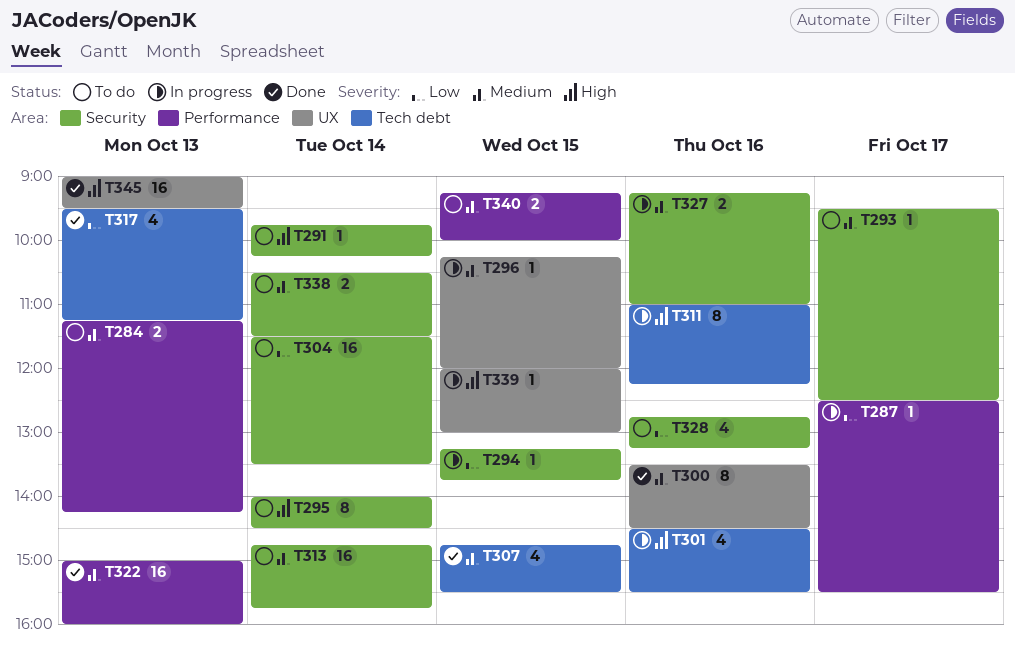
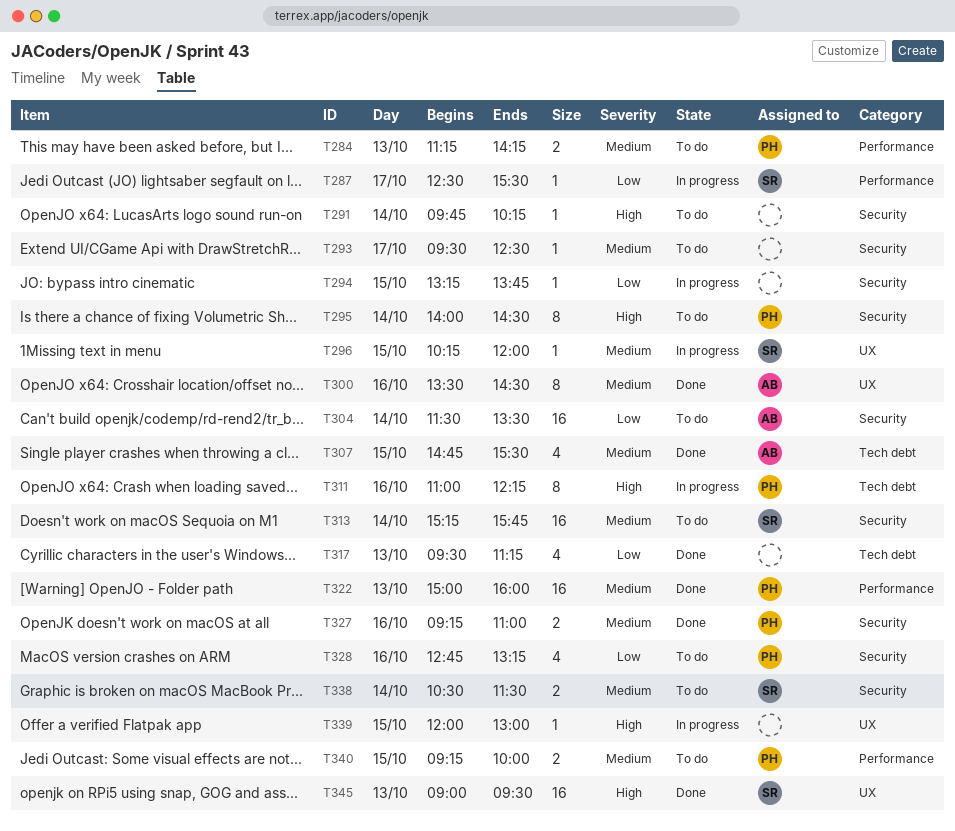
T301: present -> none
T313, begins: 14:45 -> 15:15
T327, status: In progress -> Done

